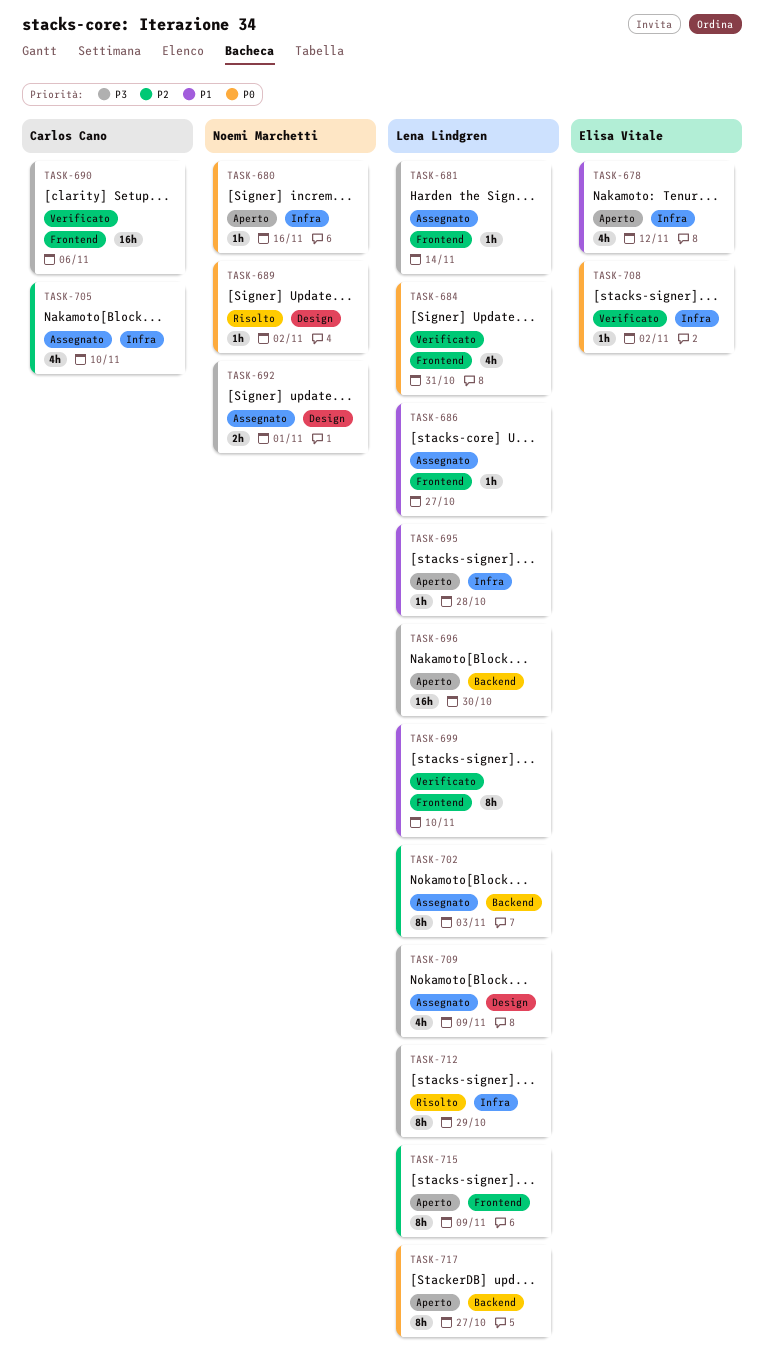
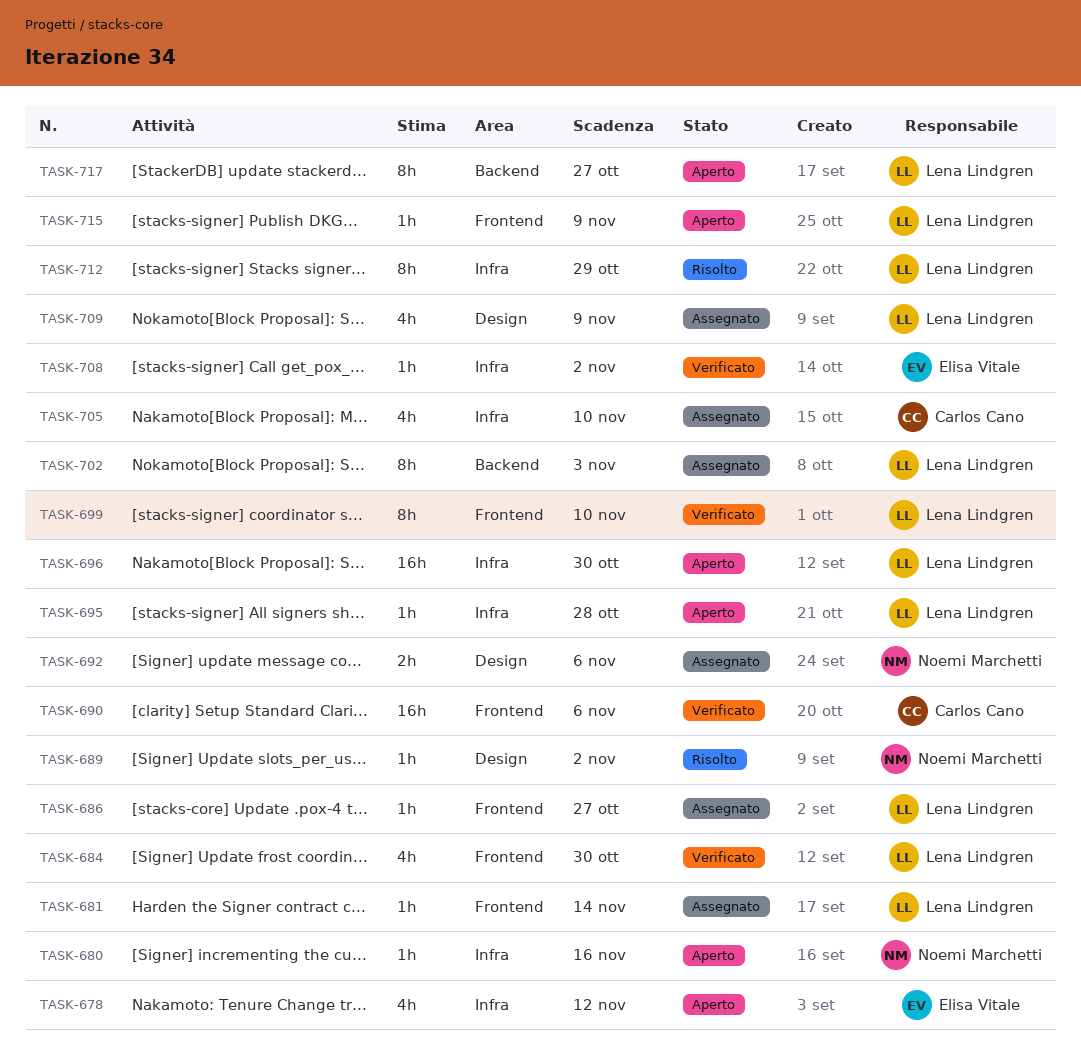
TASK-684, due: Oct 31 -> Oct 30
TASK-692, due: Nov 1 -> Nov 6
TASK-696, label: Backend -> Infra
TASK-715, estimate: 8h -> 1h

